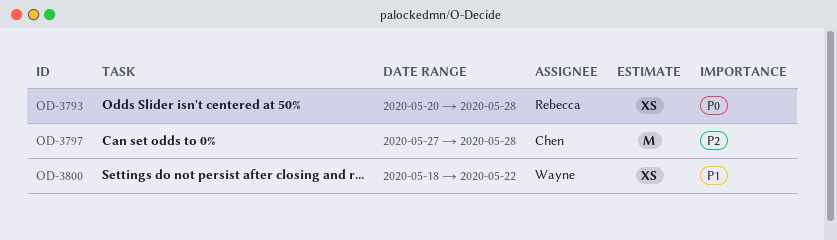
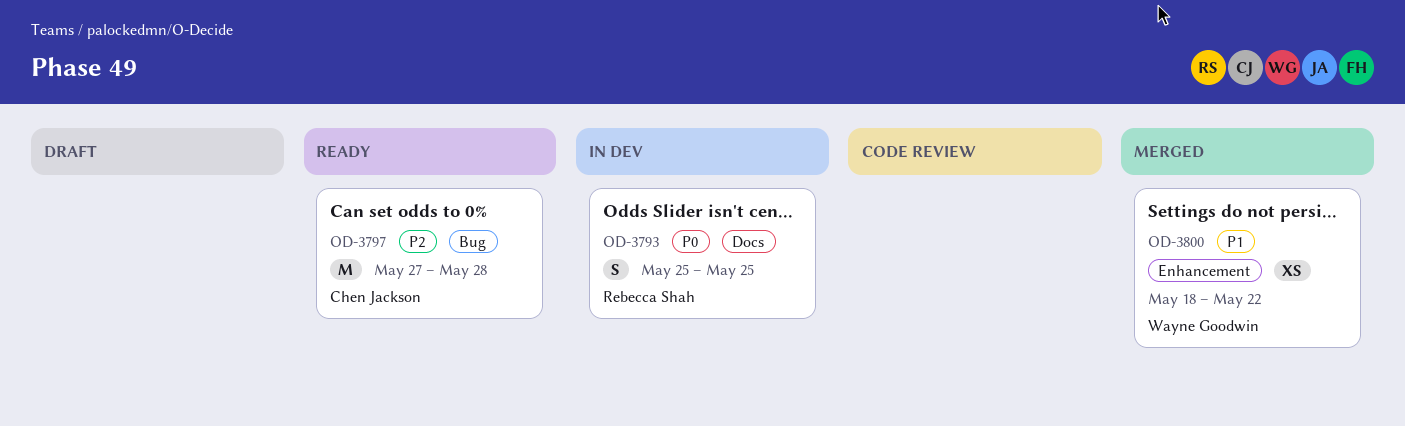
OD-3793, estimate: XS -> S
OD-3793, start: May 20 -> May 25
OD-3793, due: May 28 -> May 25

